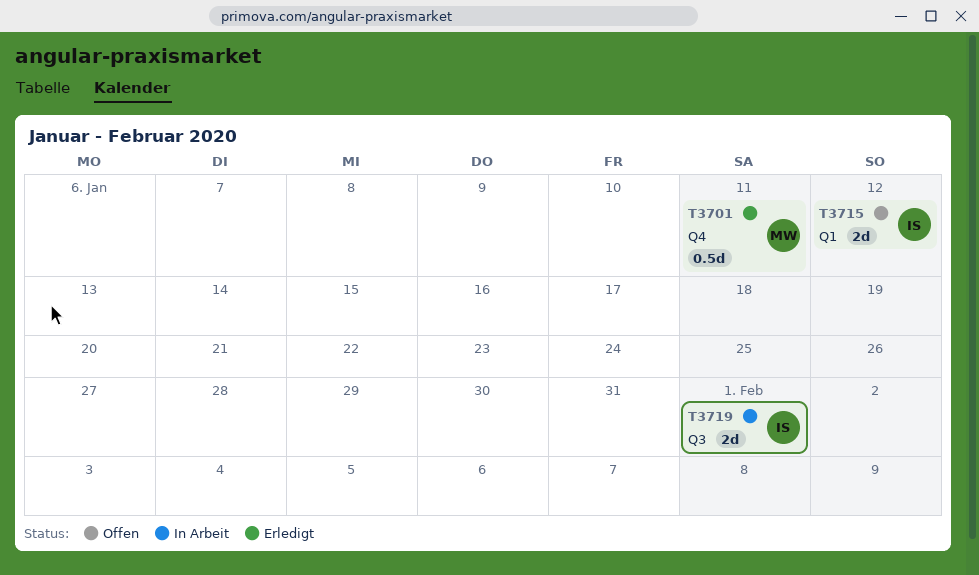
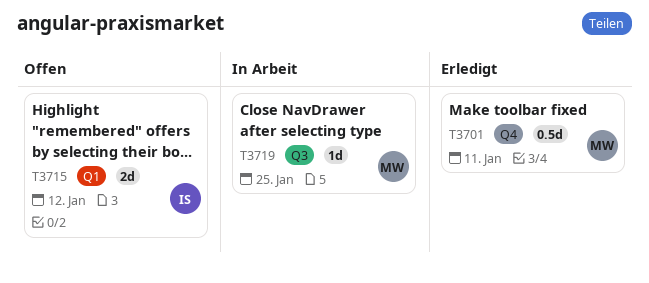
T3719, owner: IS -> MW
T3719, estimate: 2d -> 1d
T3719, due: Feb 1 -> Jan 25

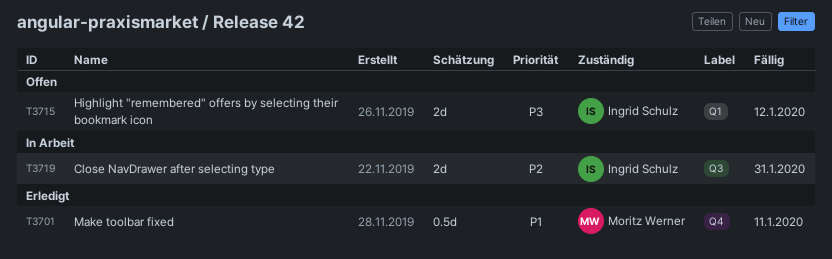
T3719, owner: Moritz Werner -> Ingrid Schulz
T3719, estimate: 1d -> 2d
T3719, due: Jan 25 -> Jan 31

